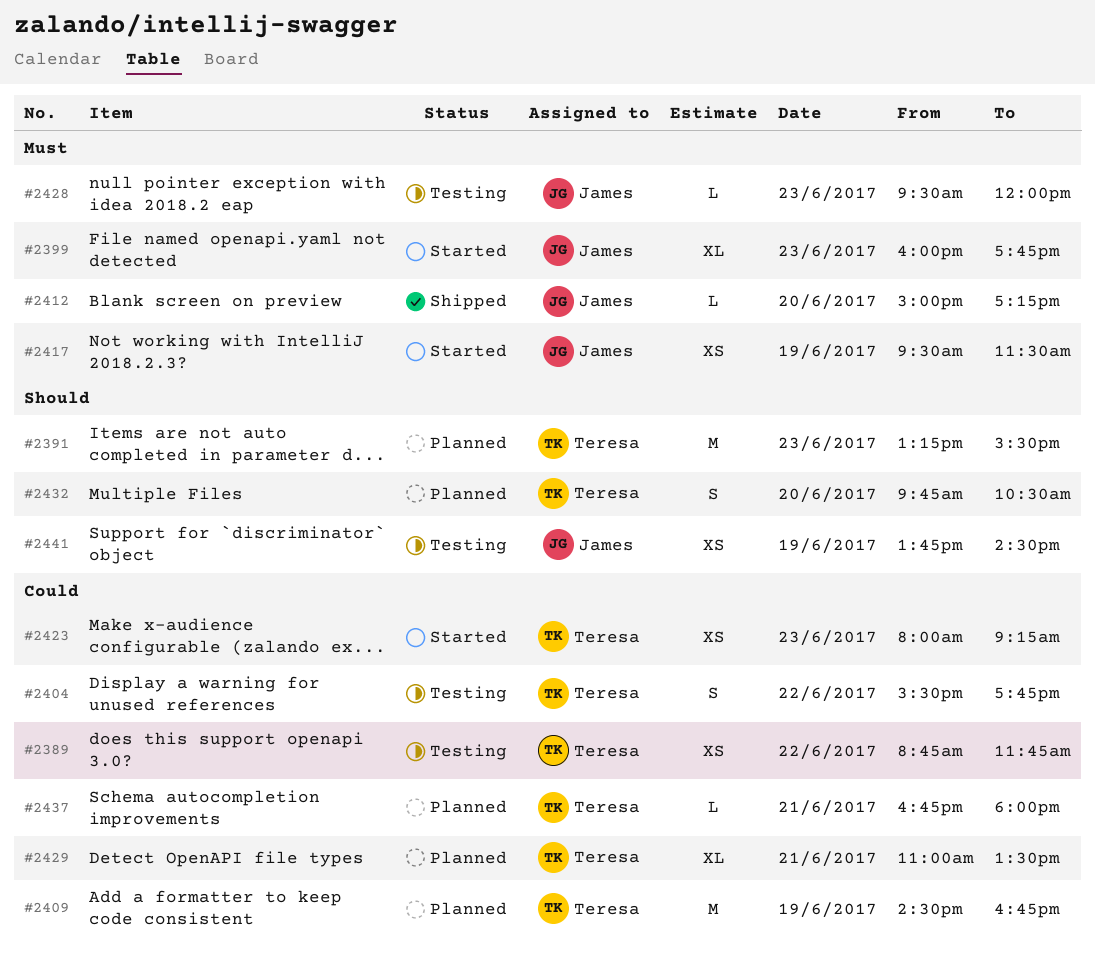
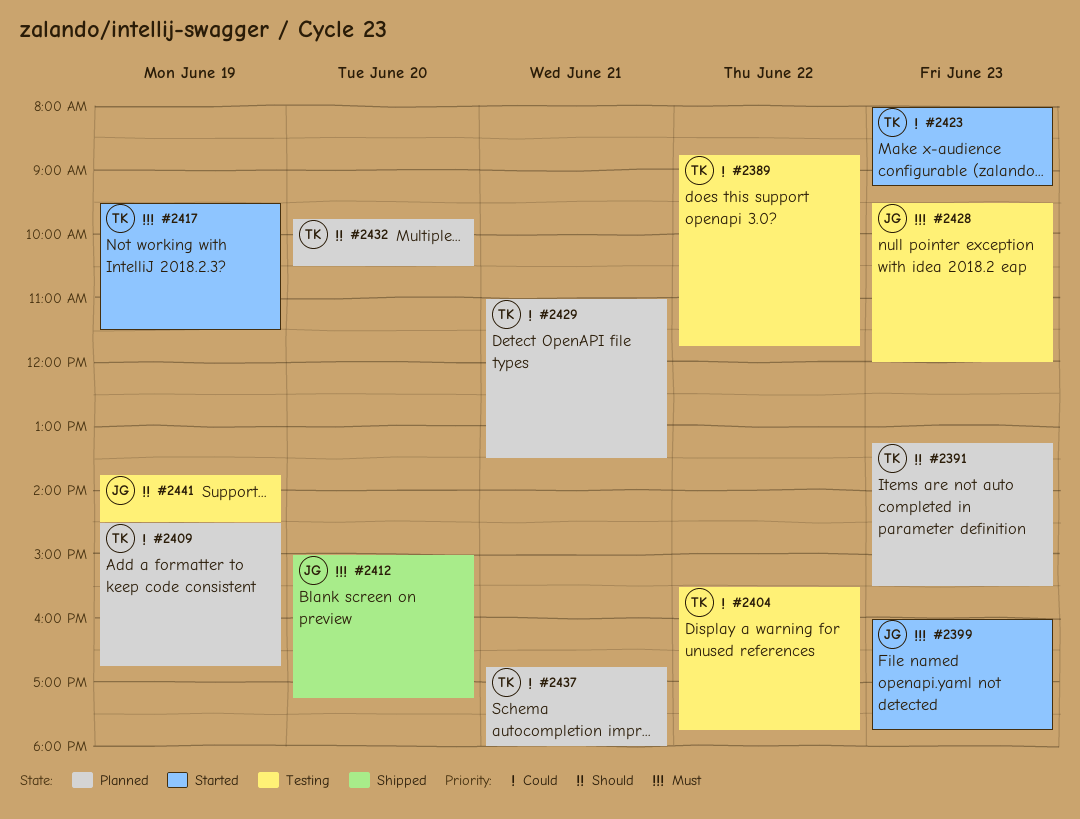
#2417, owner: James -> Teresa

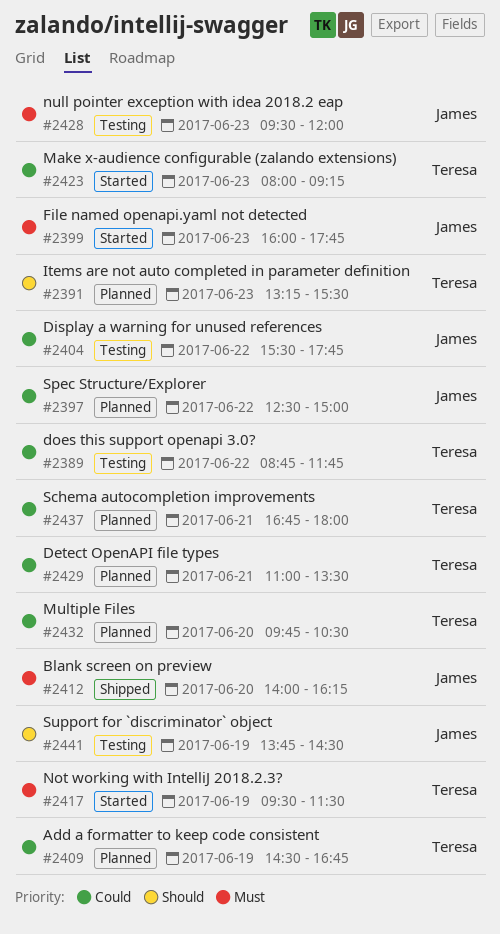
#2397: none -> present
#2404, owner: Teresa -> James
#2412, begins: 15:00 -> 14:00
#2412, ends: 17:15 -> 16:15
#2432, priority: Should -> Could

